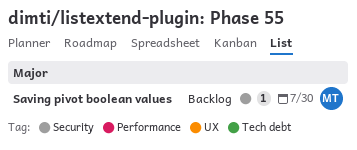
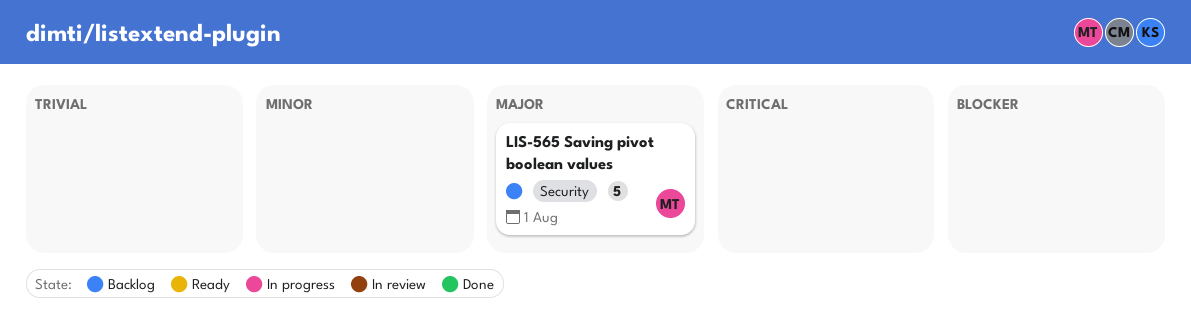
Saving pivot boolean values, estimate: 1 -> 5
Saving pivot boolean values, due: Jul 30 -> Aug 1

